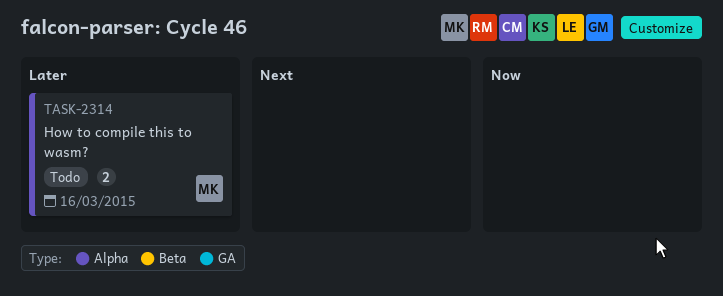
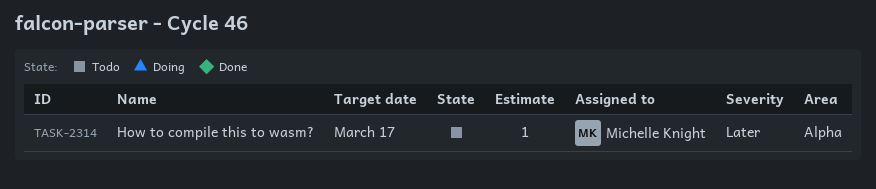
TASK-2314, estimate: 2 -> 1
TASK-2314, due: Mar 16 -> Mar 17

